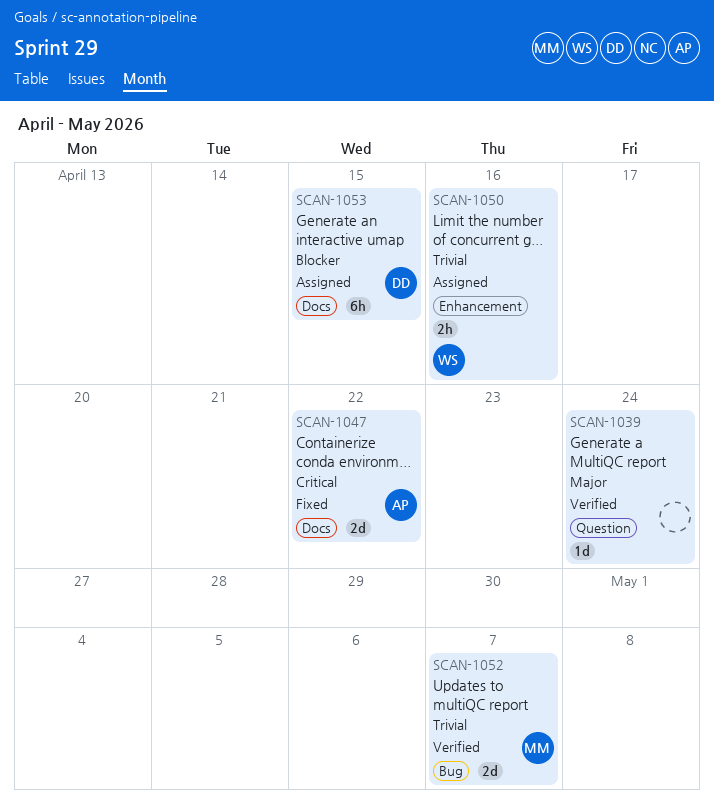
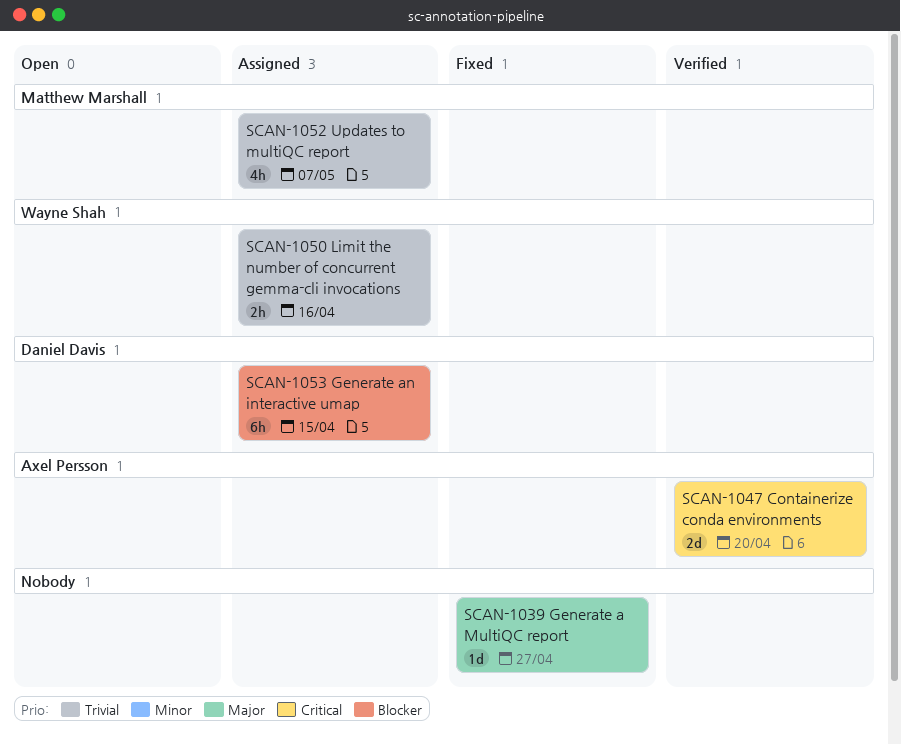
SCAN-1039, status: Verified -> Fixed
SCAN-1039, due: Apr 24 -> Apr 27
SCAN-1047, status: Fixed -> Verified
SCAN-1047, due: Apr 22 -> Apr 20
SCAN-1052, status: Verified -> Assigned
SCAN-1052, estimate: 2d -> 4h

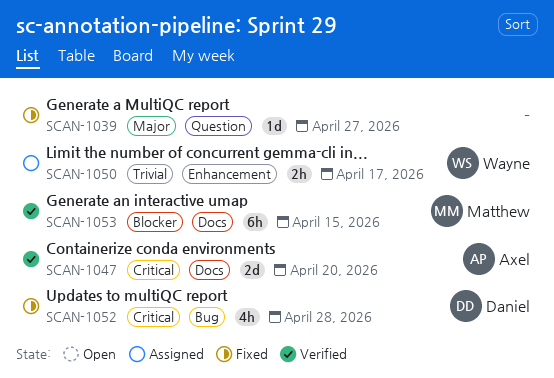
SCAN-1050, due: Apr 16 -> Apr 17
SCAN-1052, status: Assigned -> Fixed
SCAN-1052, owner: Matthew Marshall -> Daniel Davis
SCAN-1052, priority: Trivial -> Critical
SCAN-1052, due: May 7 -> Apr 28
SCAN-1053, status: Assigned -> Verified
SCAN-1053, owner: Daniel Davis -> Matthew Marshall

